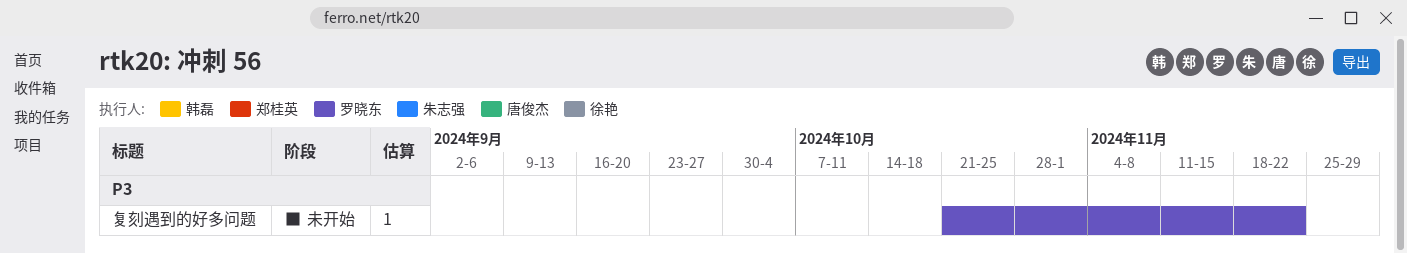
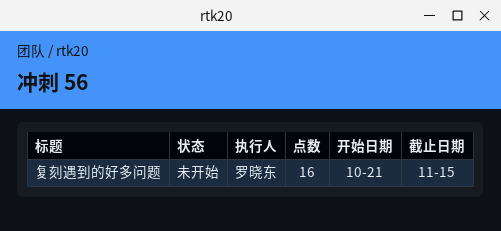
复刻遇到的好多问题, estimate: 1 -> 16
复刻遇到的好多问题, due: Nov 22 -> Nov 15

